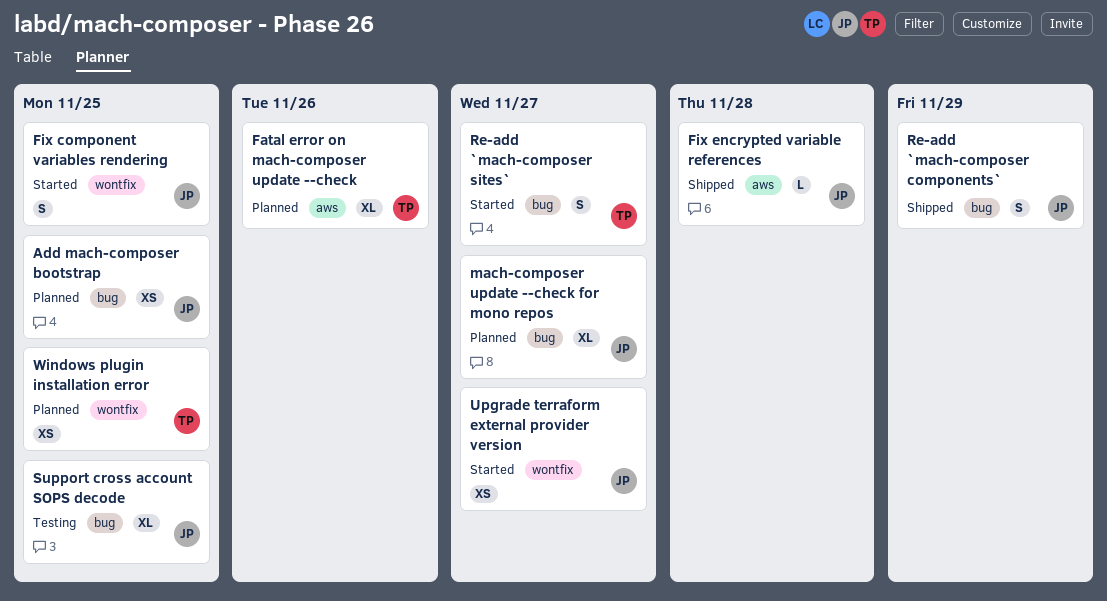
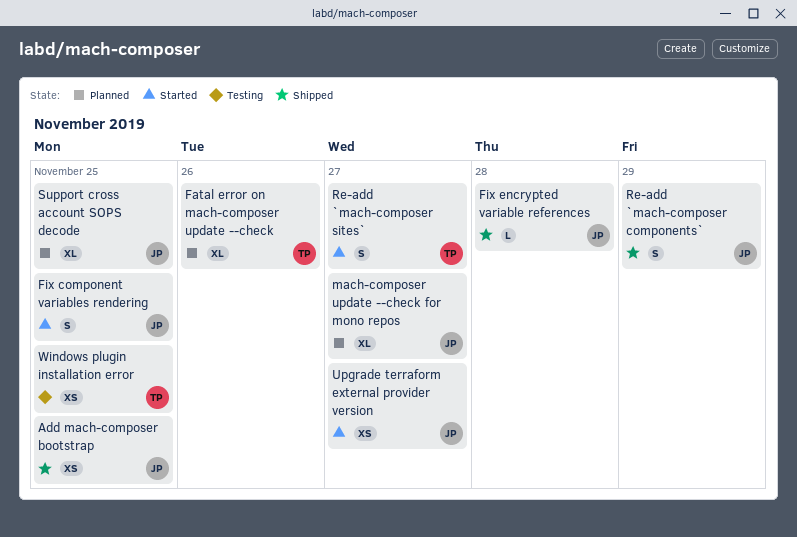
Add mach-composer bootstrap, status: Planned -> Shipped
Support cross account SOPS decode, status: Testing -> Planned
Windows plugin installation error, status: Planned -> Testing

